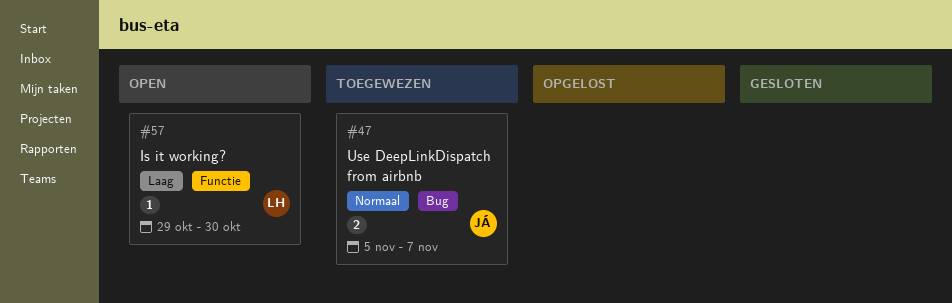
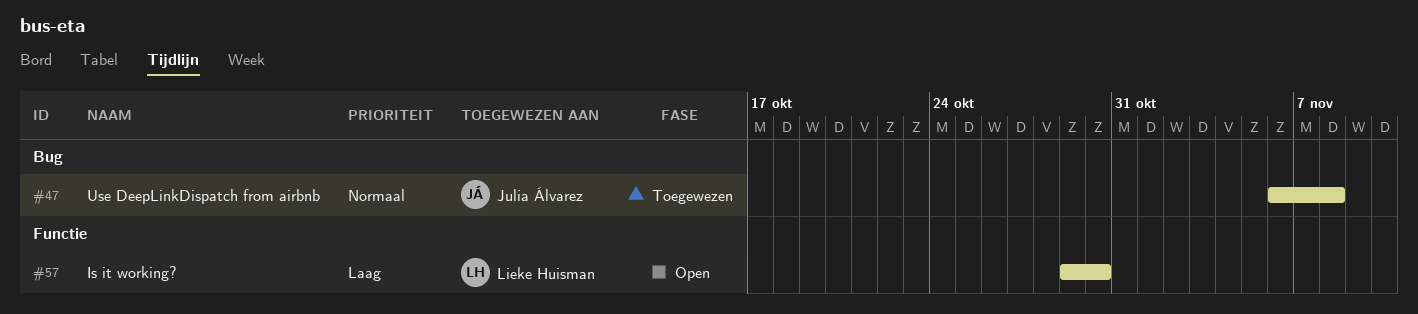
#47, start: Nov 5 -> Nov 6
#47, due: Nov 7 -> Nov 8

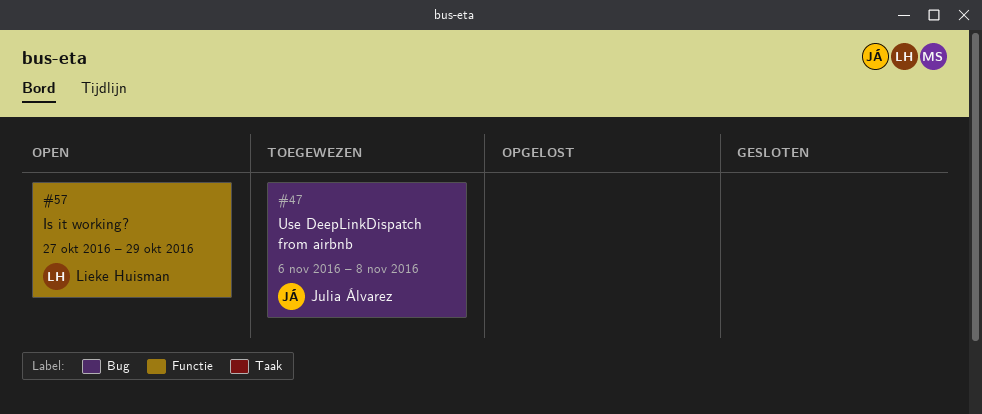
#57, start: Oct 29 -> Oct 27
#57, due: Oct 30 -> Oct 29

